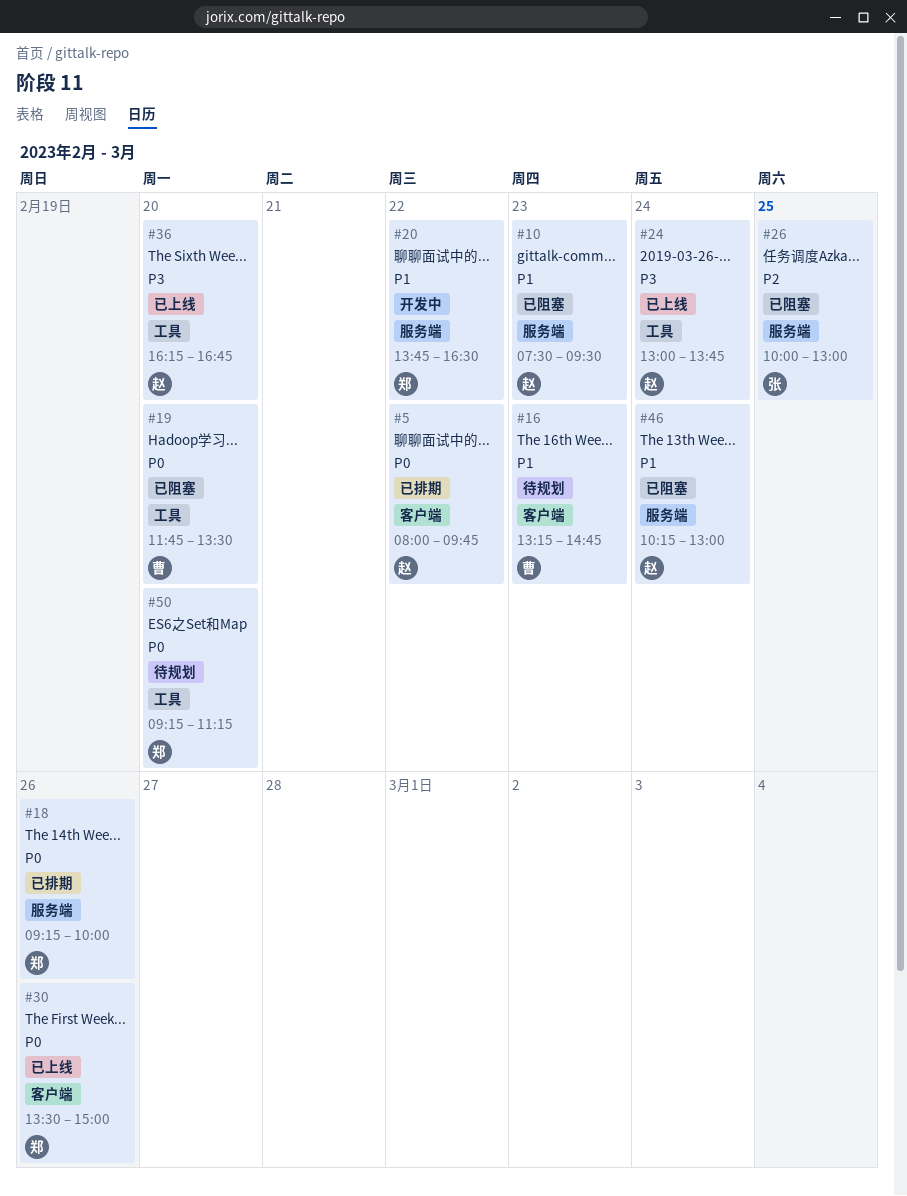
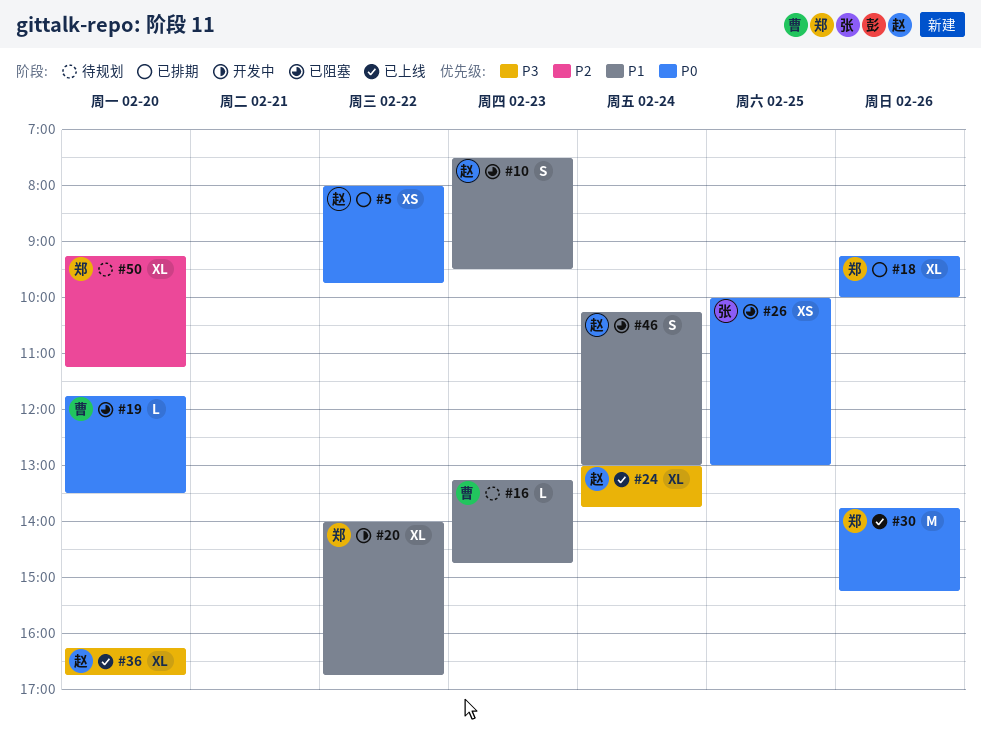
#20, begins: 13:45 -> 14:00
#20, ends: 16:30 -> 16:45
#26, priority: P2 -> P0
#30, begins: 13:30 -> 13:45
#30, ends: 15:00 -> 15:15
#50, priority: P0 -> P2

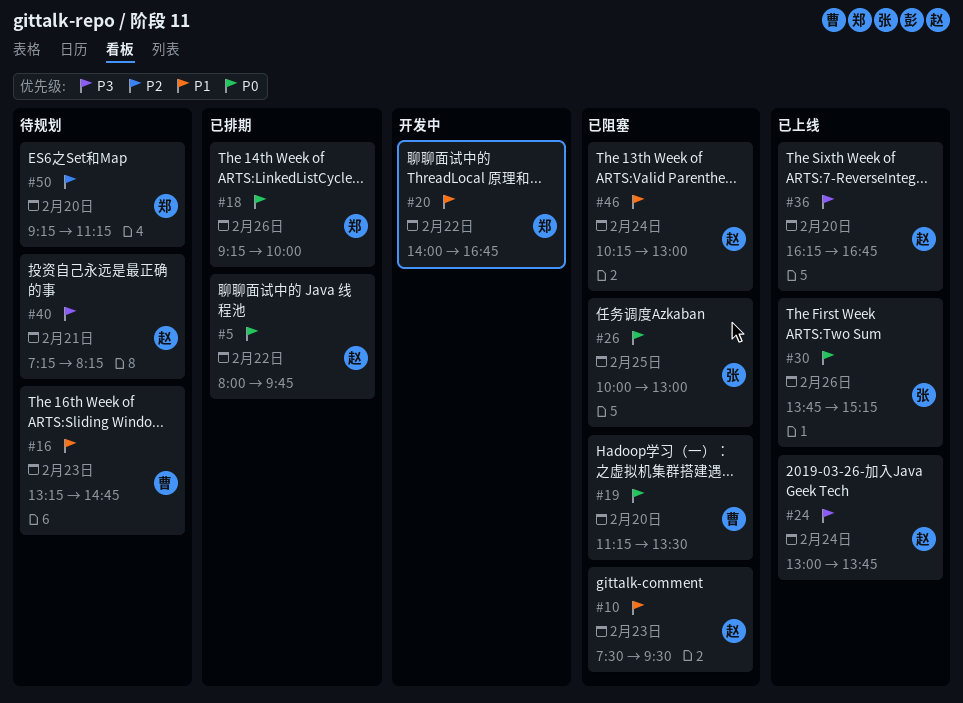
#19, begins: 11:45 -> 11:15
#30, owner: 郑 -> 张
#40: none -> present

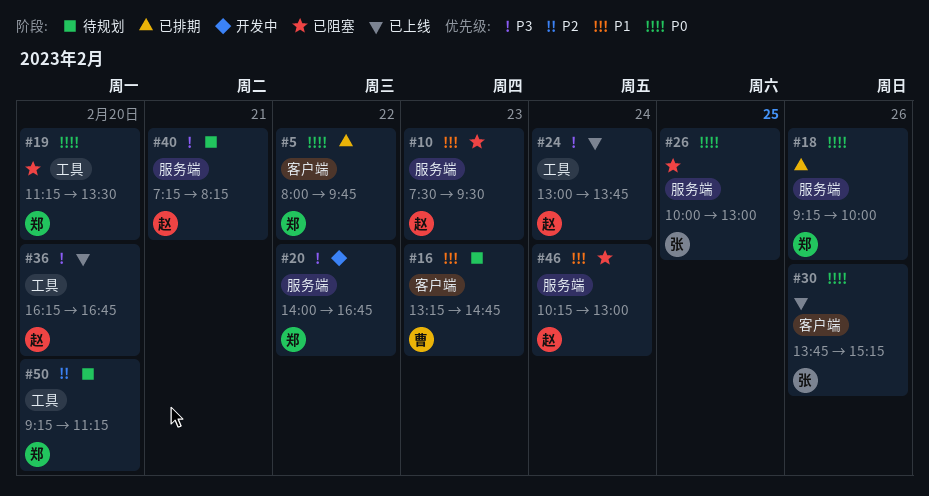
#5, owner: 赵 -> 郑
#19, owner: 曹 -> 郑
#20, priority: P1 -> P3

